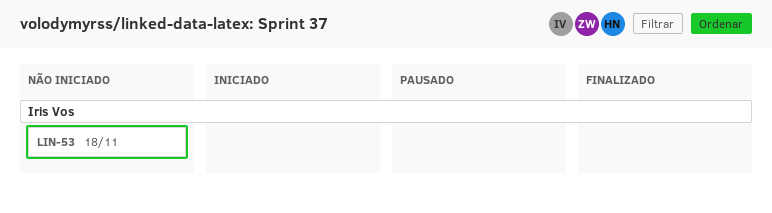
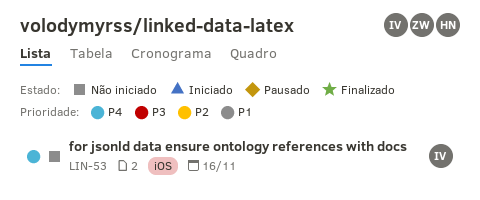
LIN-53, due: Nov 18 -> Nov 16

